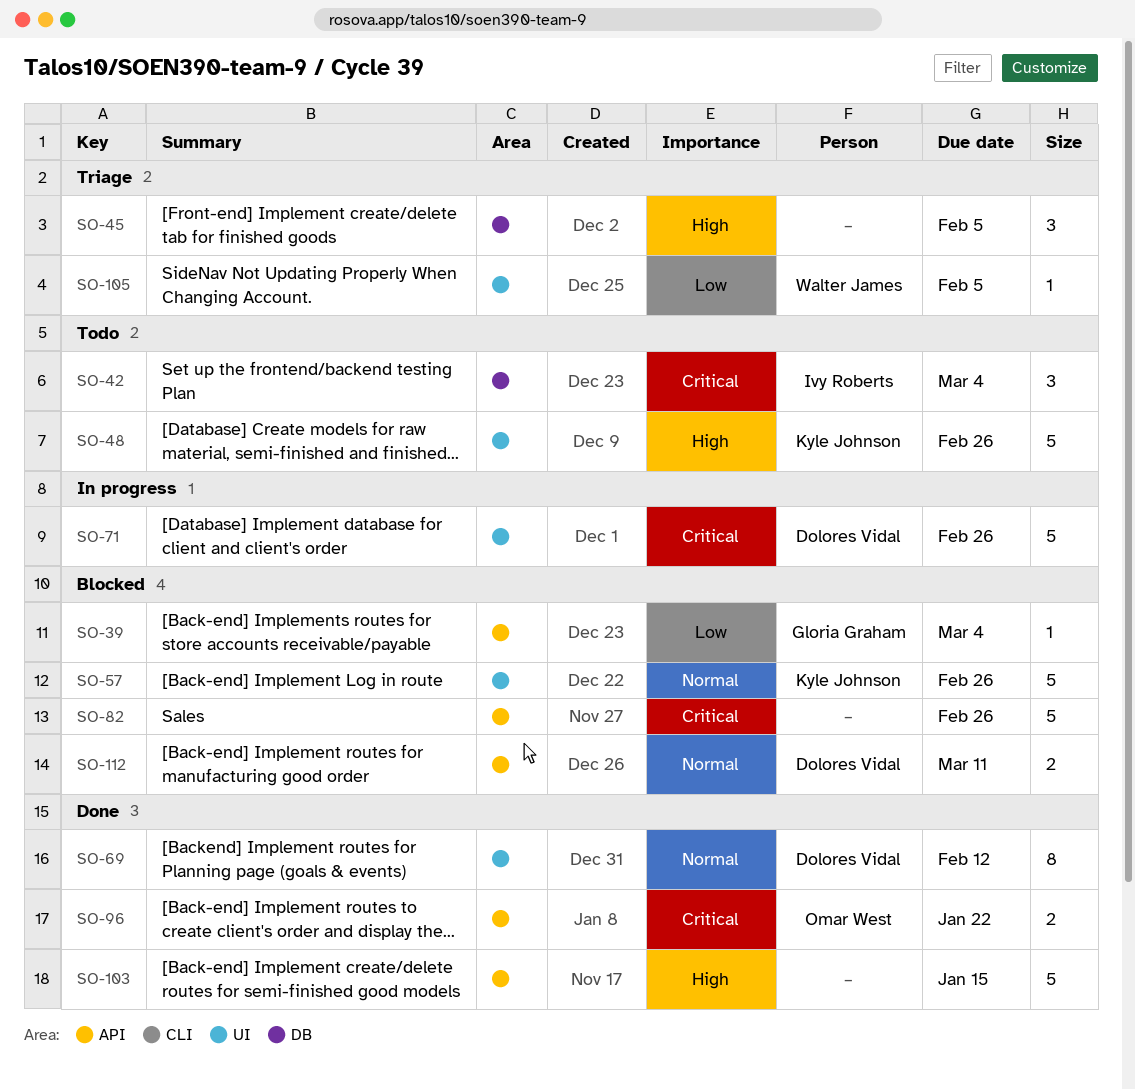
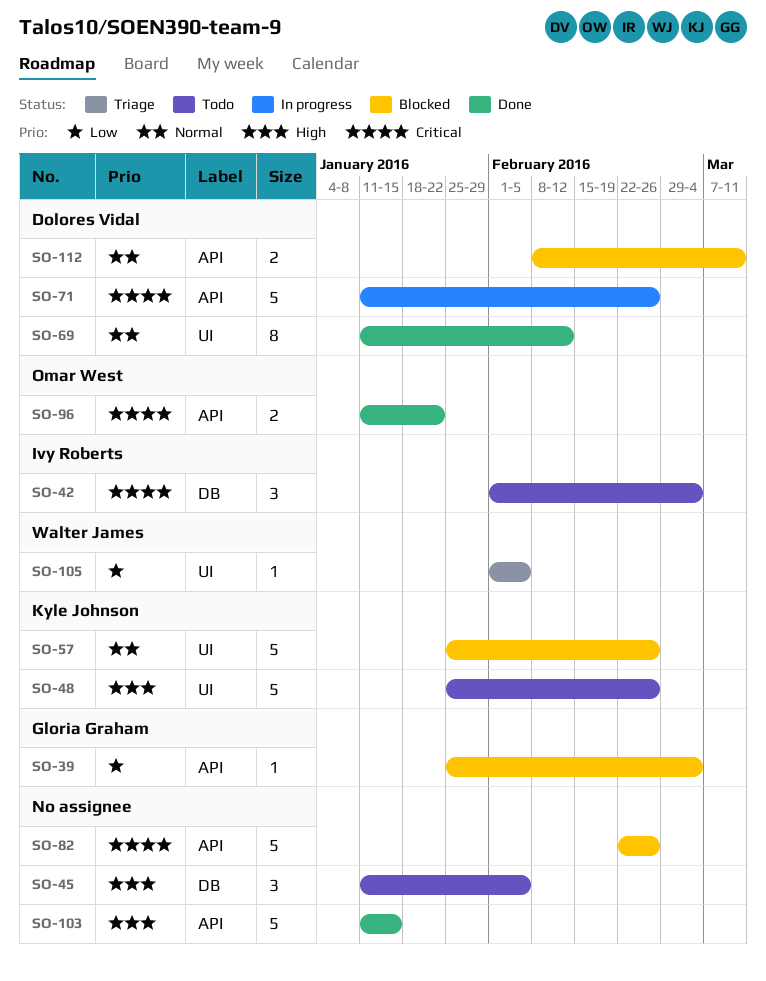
SO-45, status: Triage -> Todo
SO-71, label: UI -> API

